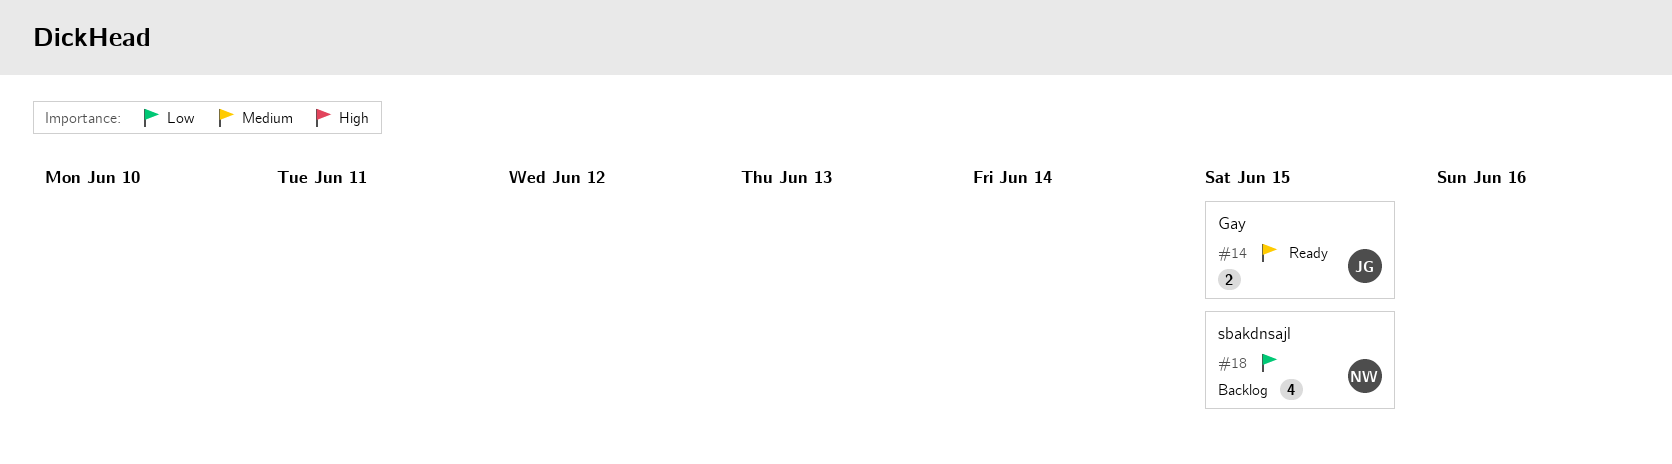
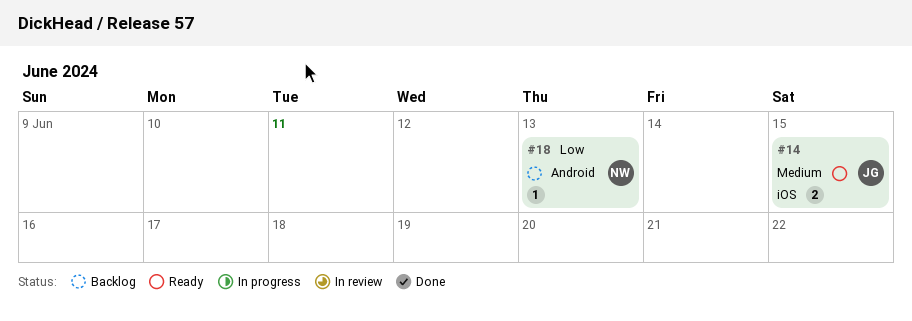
#18, estimate: 4 -> 1
#18, due: Jun 15 -> Jun 13

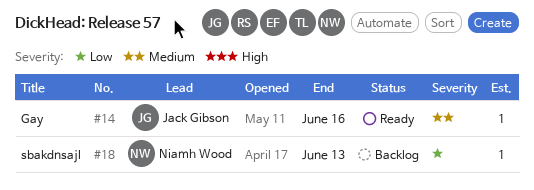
#14, estimate: 2 -> 1
#14, due: Jun 15 -> Jun 16

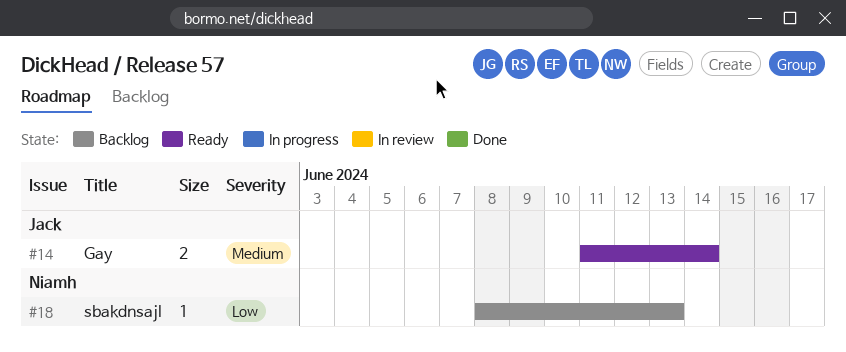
#14, estimate: 1 -> 2
#14, due: Jun 16 -> Jun 14

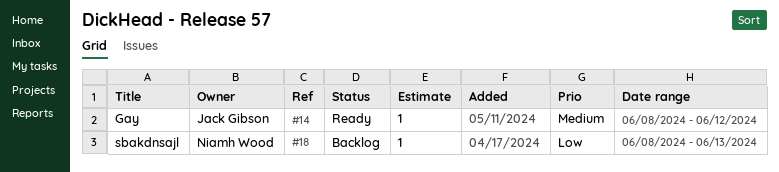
#14, estimate: 2 -> 1
#14, start: Jun 11 -> Jun 8
#14, due: Jun 14 -> Jun 12

